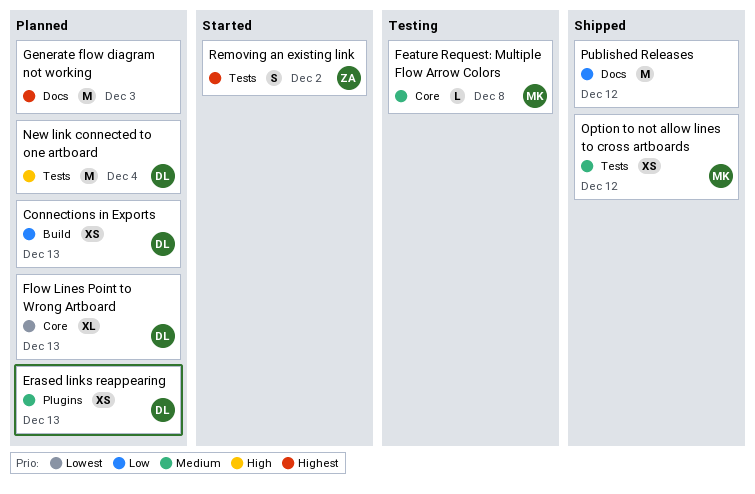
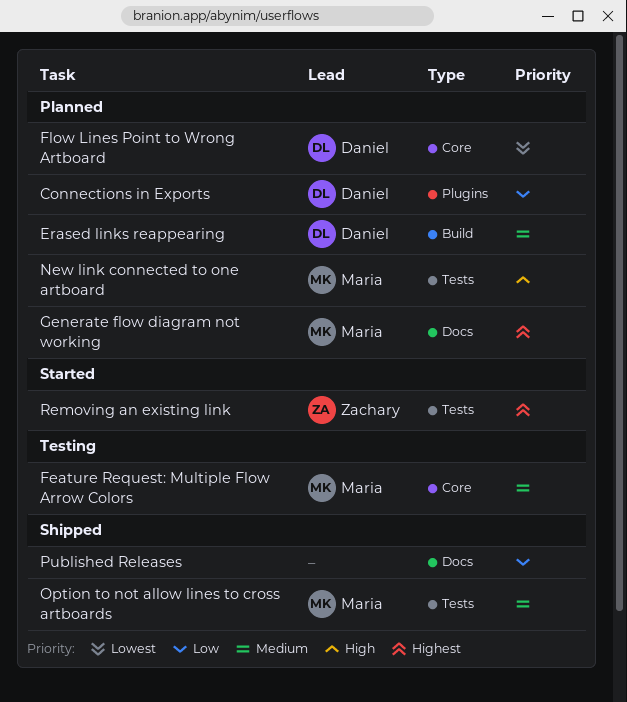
Connections in Exports, label: Build -> Plugins
Erased links reappearing, label: Plugins -> Build
Generate flow diagram not working, owner: none -> Maria
New link connected to one artboard, owner: Daniel -> Maria

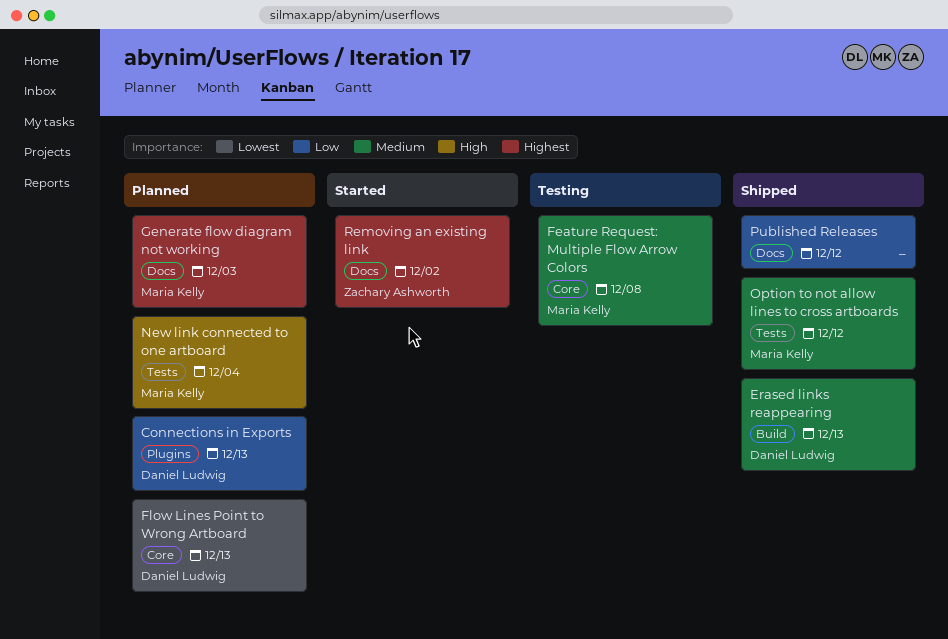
Erased links reappearing, status: Planned -> Shipped
Removing an existing link, label: Tests -> Docs

